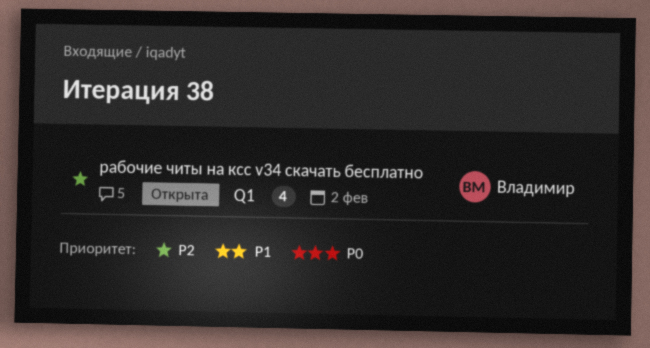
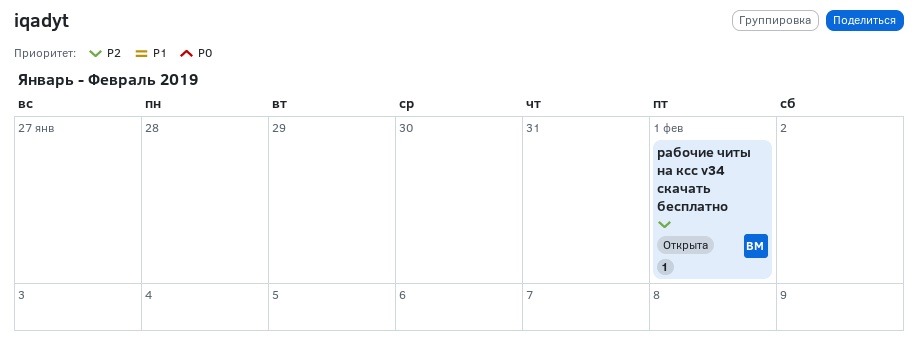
рабочие читы на ксс v34 скачать бесплатно, estimate: 4 -> 1
рабочие читы на ксс v34 скачать бесплатно, due: Feb 2 -> Feb 1

